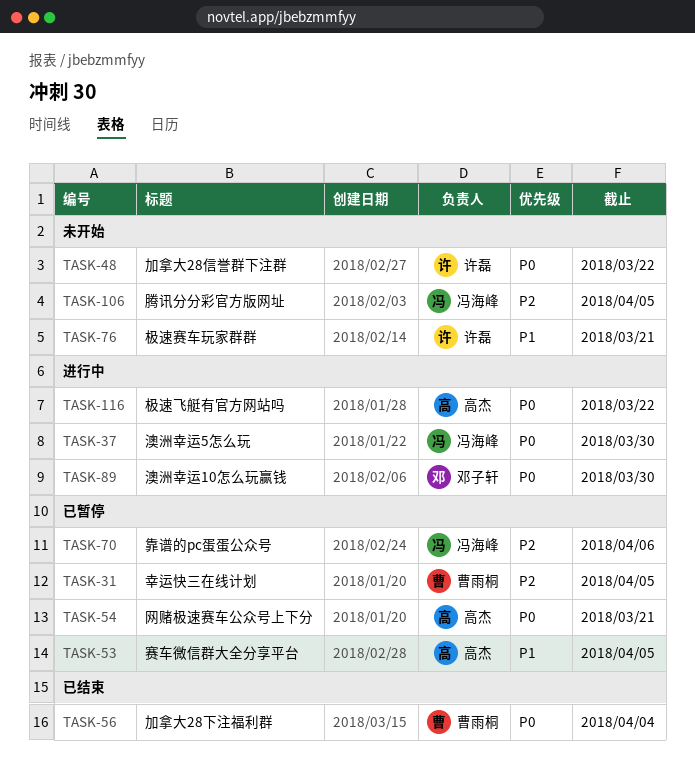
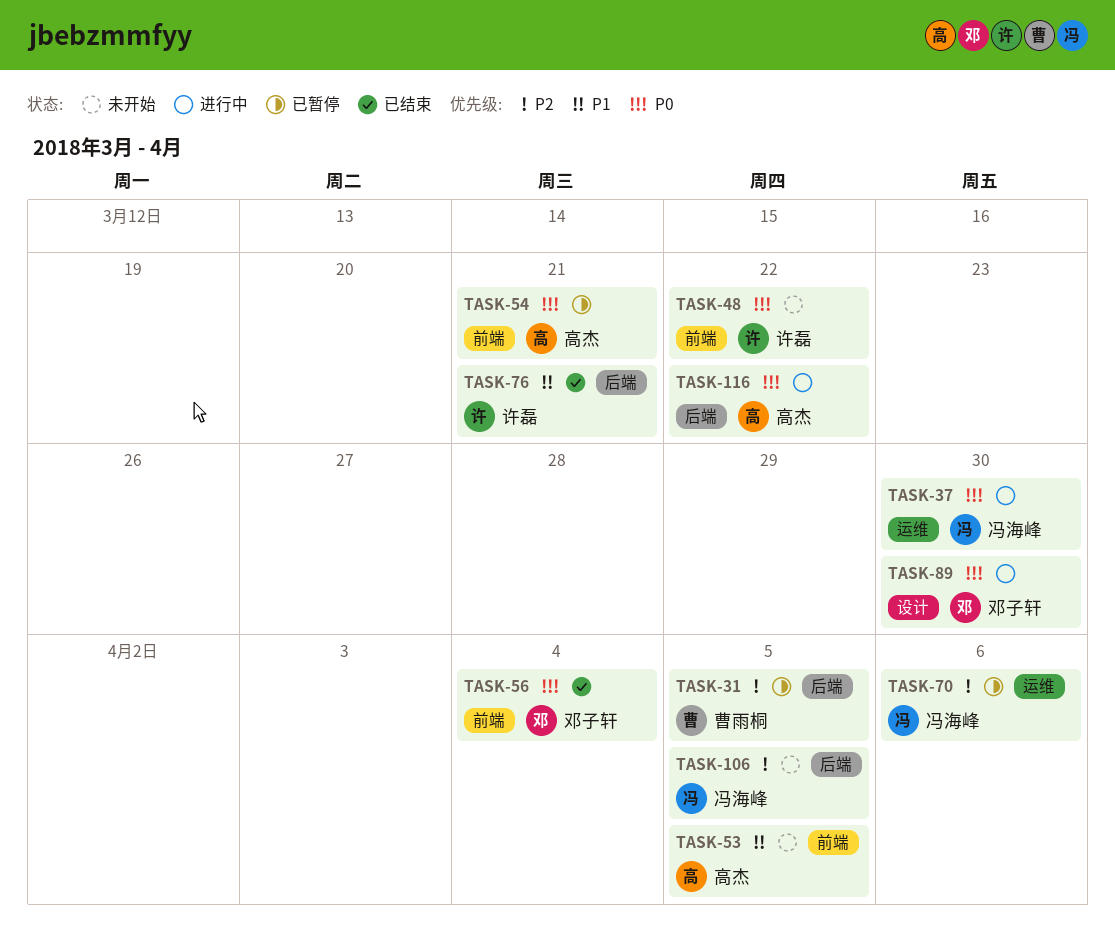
TASK-53, status: 已暂停 -> 未开始
TASK-56, owner: 曹雨桐 -> 邓子轩
TASK-76, status: 未开始 -> 已结束

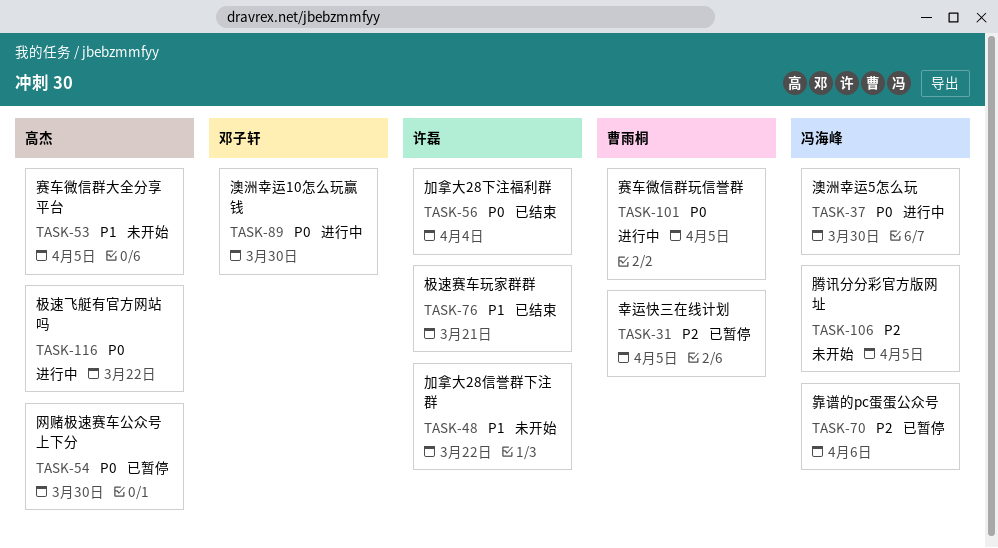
TASK-48, priority: P0 -> P1
TASK-54, due: Mar 21 -> Mar 30
TASK-56, owner: 邓子轩 -> 许磊
TASK-101: none -> present

